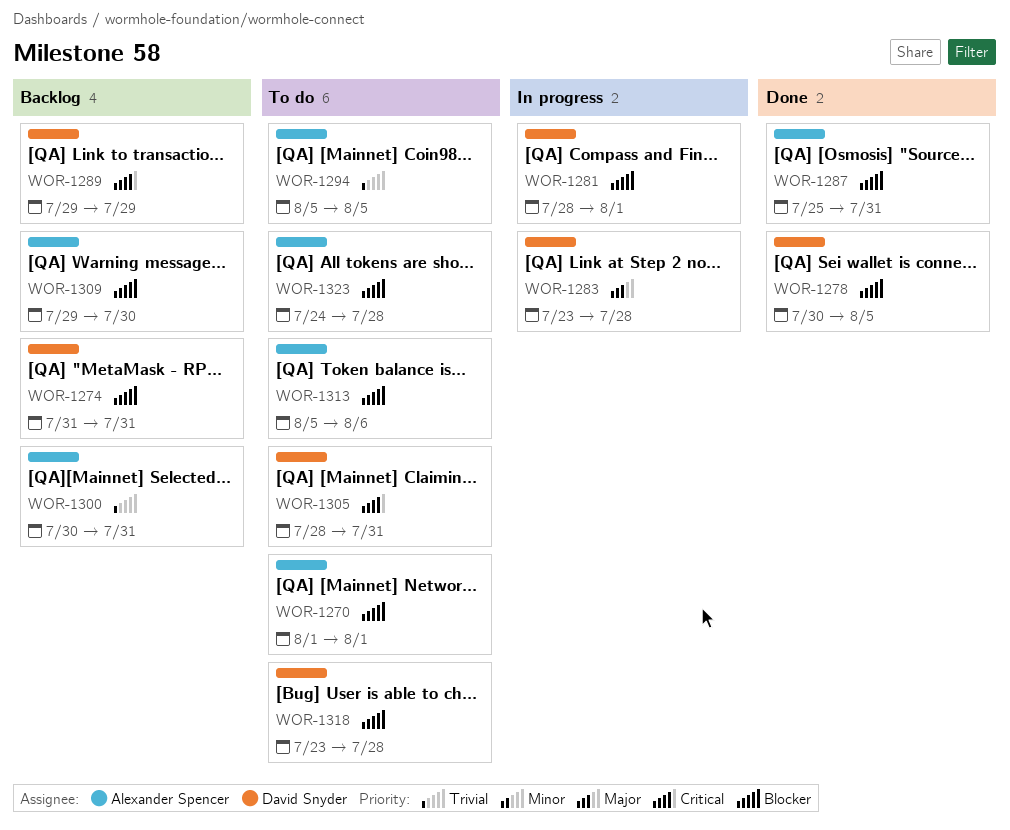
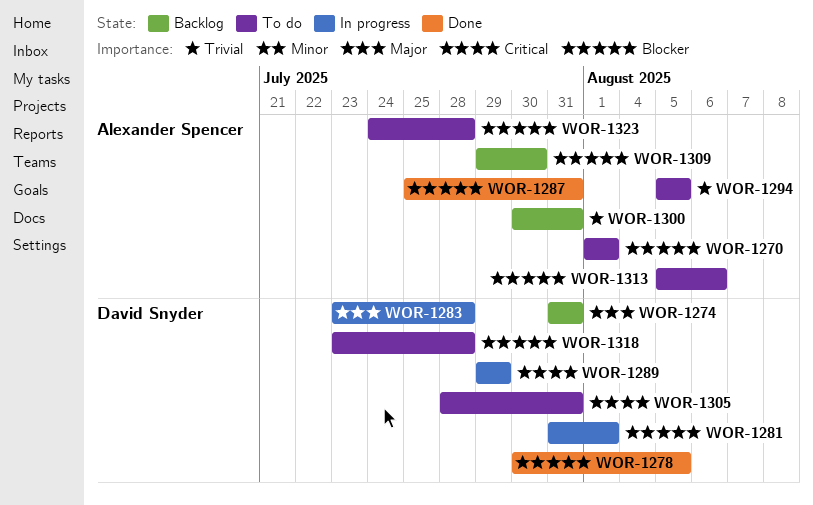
WOR-1274, priority: Blocker -> Major
WOR-1281, start: Jul 28 -> Jul 31
WOR-1289, status: Backlog -> In progress

